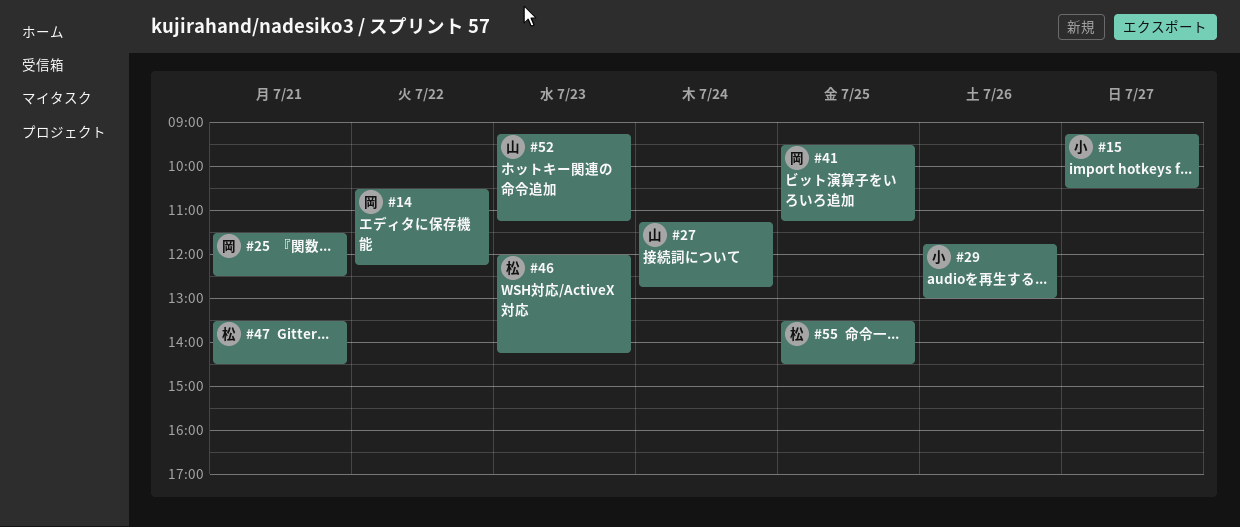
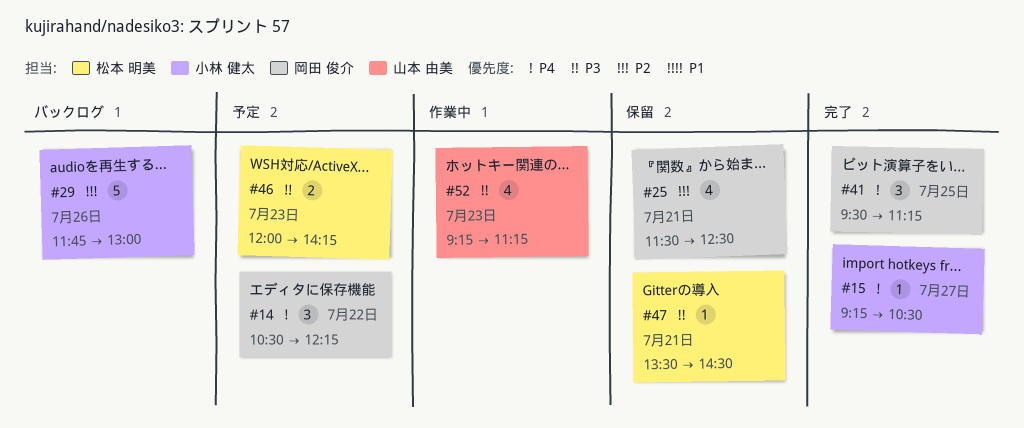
#27: present -> none
#55: present -> none

